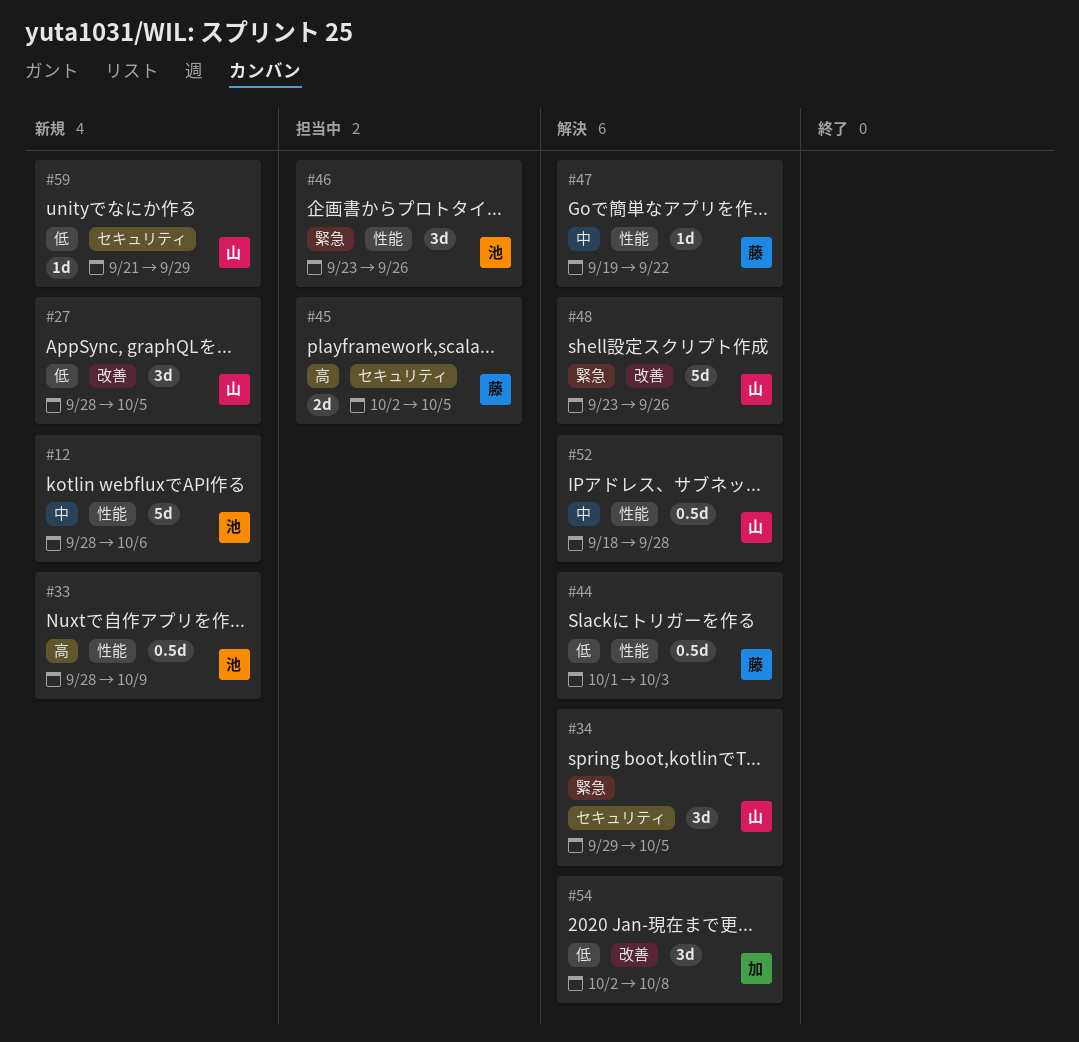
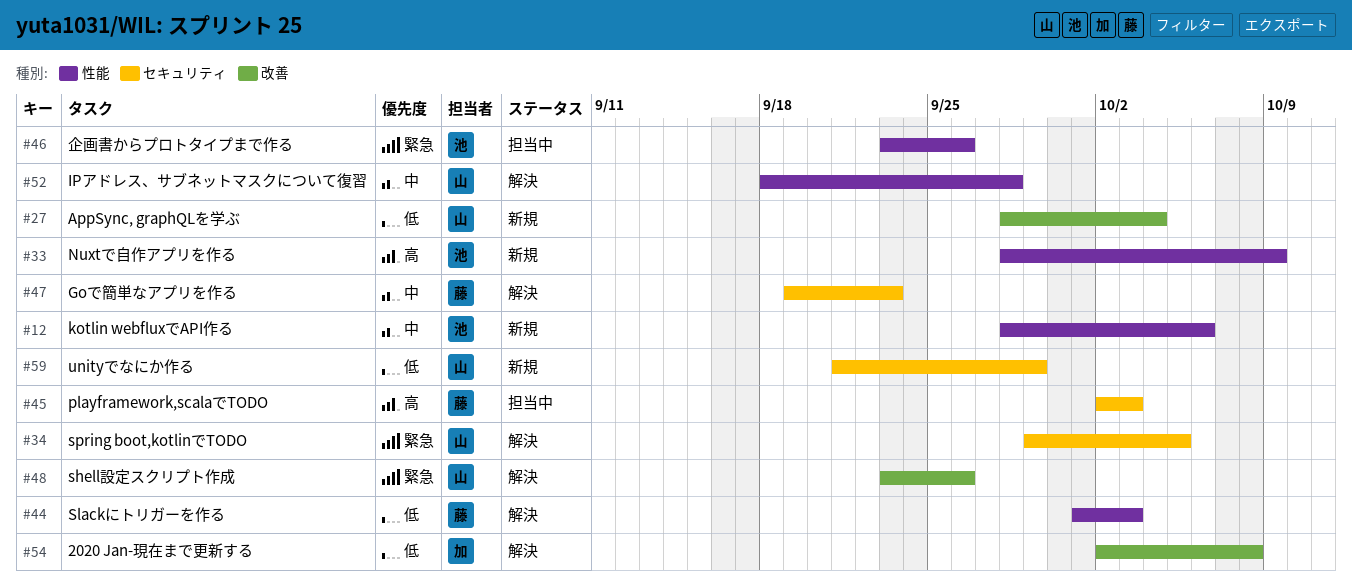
#27, due: Oct 5 -> Oct 4
#45, due: Oct 5 -> Oct 3
#47, label: 性能 -> セキュリティ
#47, due: Sep 22 -> Sep 23

